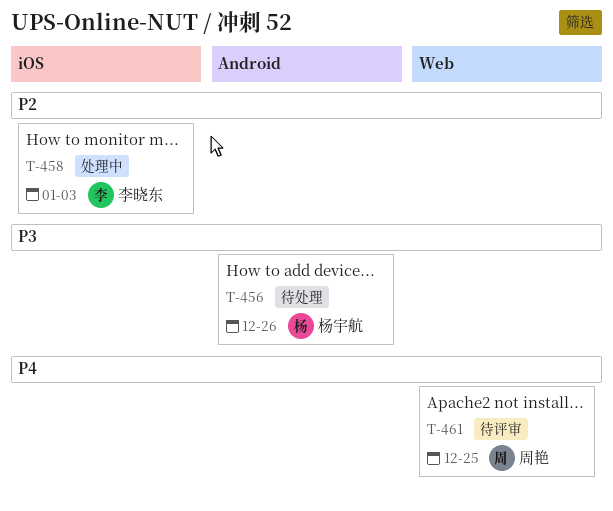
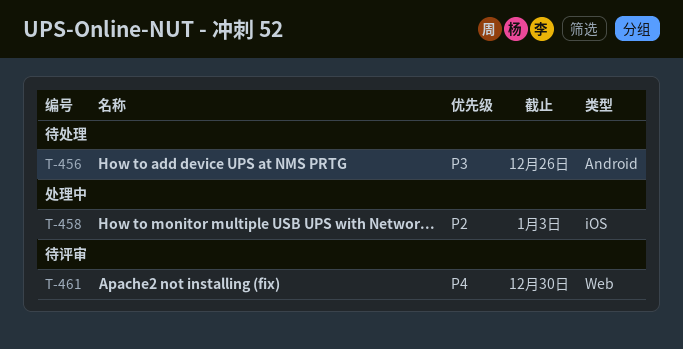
T-461, due: Dec 25 -> Dec 30

